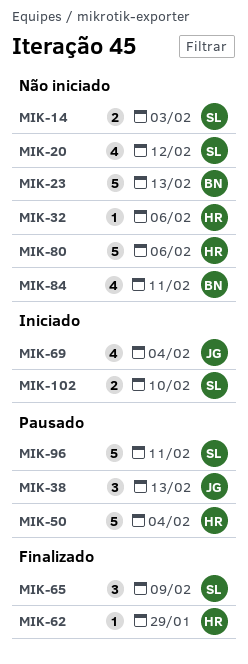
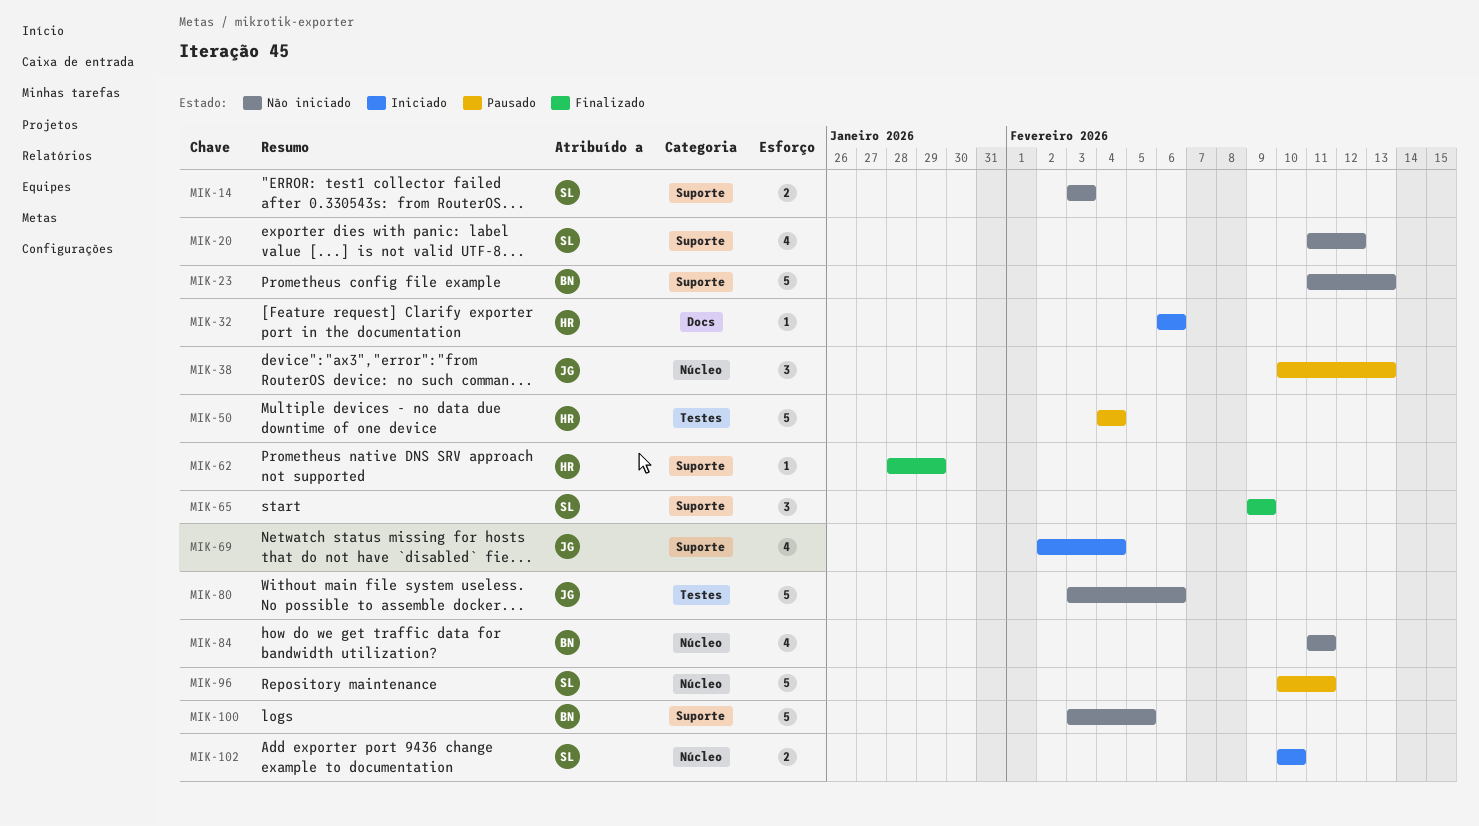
MIK-32, status: Não iniciado -> Iniciado
MIK-80, owner: HR -> JG
MIK-100: none -> present

